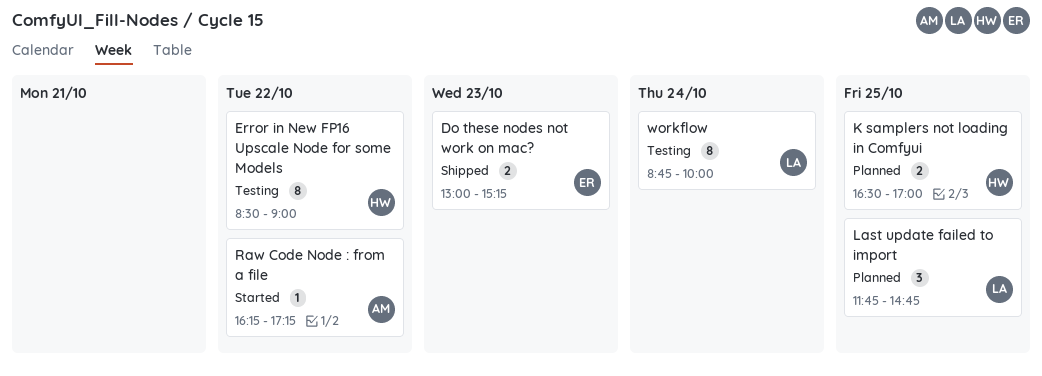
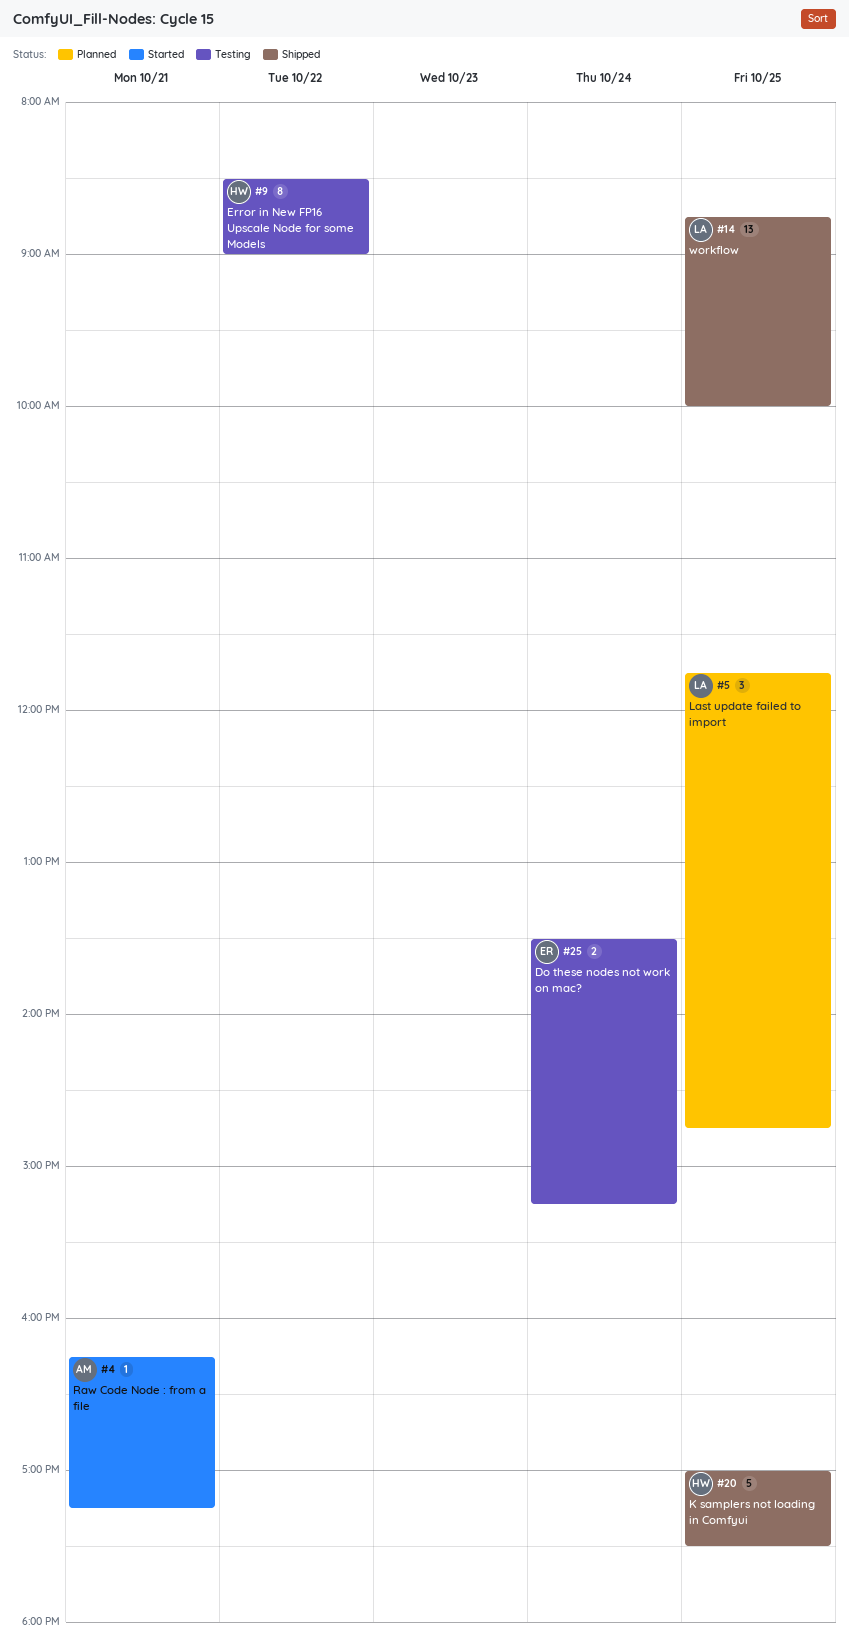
Do these nodes not work on mac?, status: Shipped -> Testing
Do these nodes not work on mac?, day: Oct 23 -> Oct 24
Do these nodes not work on mac?, begins: 13:00 -> 13:30
K samplers not loading in Comfyui, status: Planned -> Shipped
K samplers not loading in Comfyui, estimate: 2 -> 5
K samplers not loading in Comfyui, begins: 16:30 -> 17:00
K samplers not loading in Comfyui, ends: 17:00 -> 17:30
Raw Code Node : from a file, day: Oct 22 -> Oct 21
workflow, status: Testing -> Shipped
workflow, estimate: 8 -> 13
workflow, day: Oct 24 -> Oct 25

